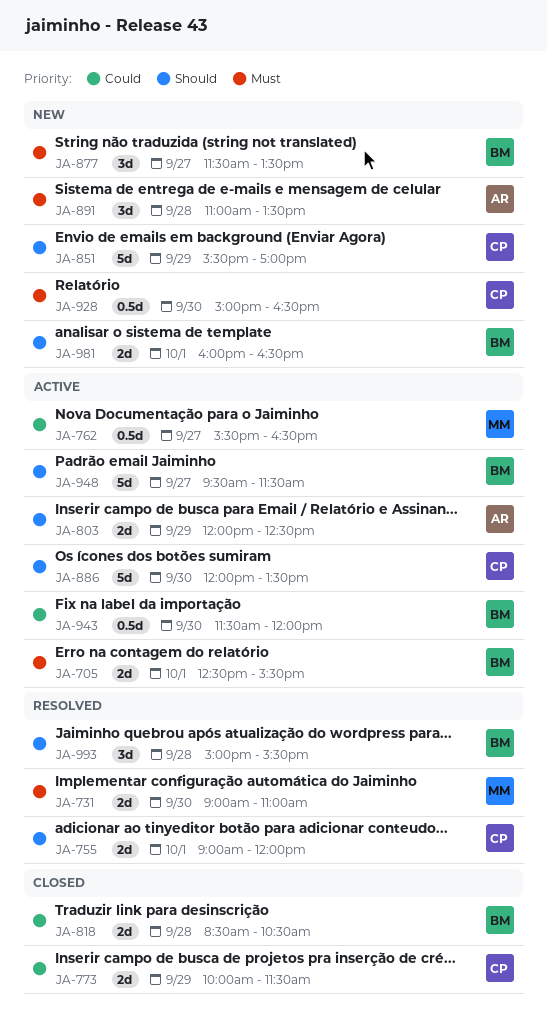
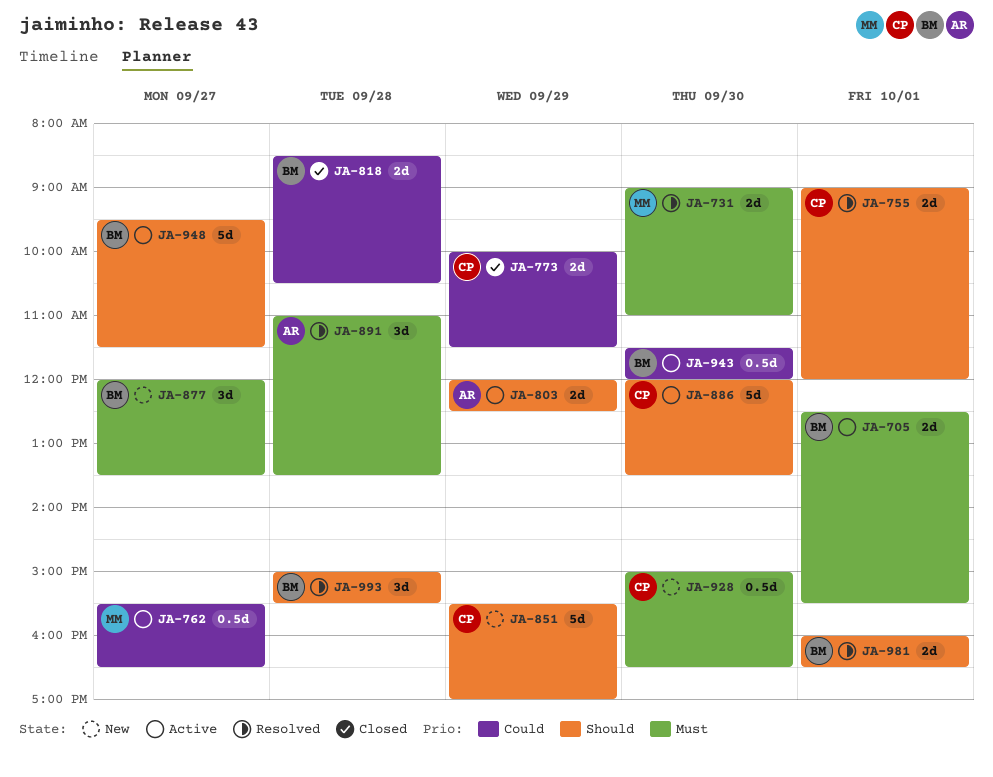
JA-877, begins: 11:30 -> 12:00
JA-891, status: New -> Resolved
JA-981, status: New -> Resolved

